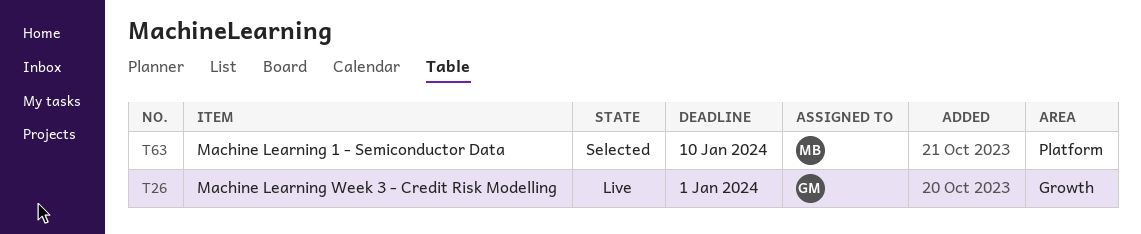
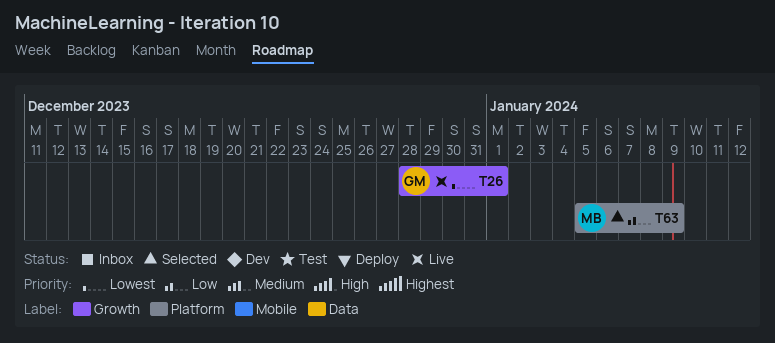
T63, due: Jan 10 -> Jan 9

